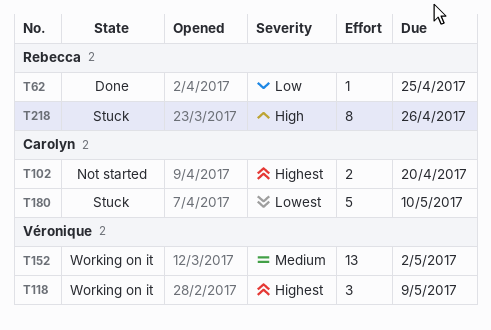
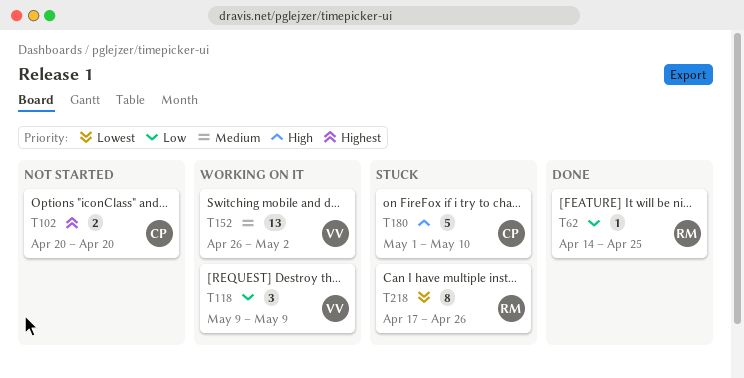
T118, priority: Highest -> Low
T180, priority: Lowest -> High
T218, priority: High -> Lowest

